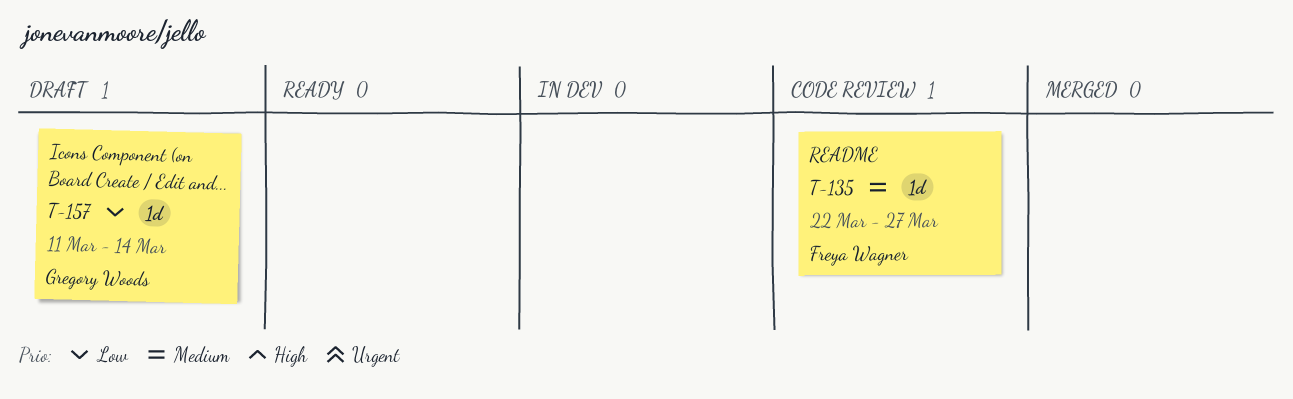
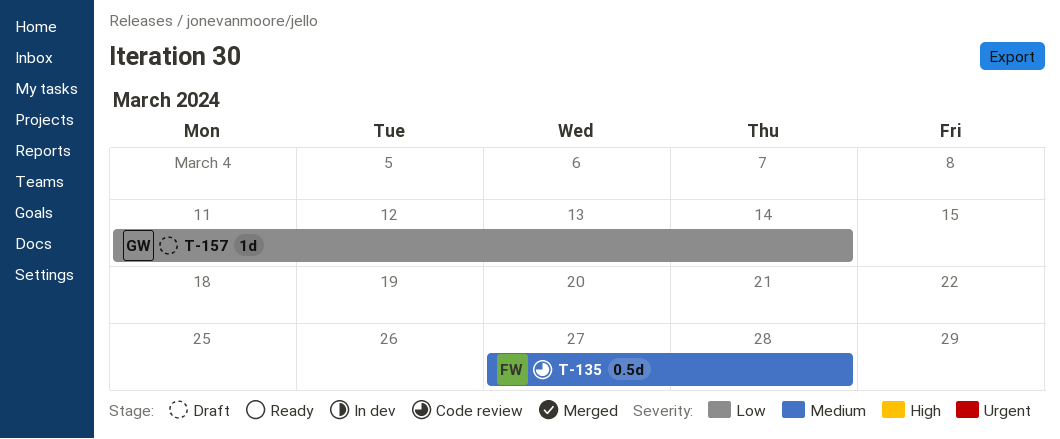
T-135, estimate: 1d -> 0.5d
T-135, start: Mar 22 -> Mar 27
T-135, due: Mar 27 -> Mar 28

